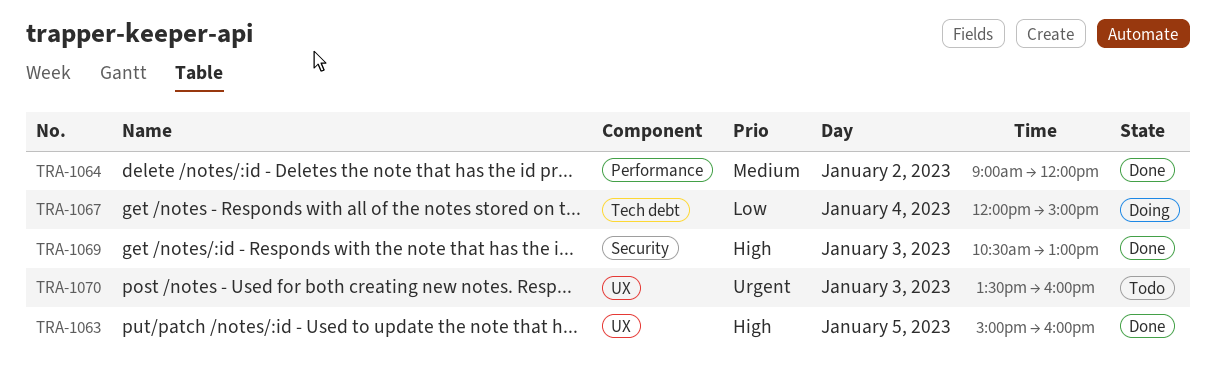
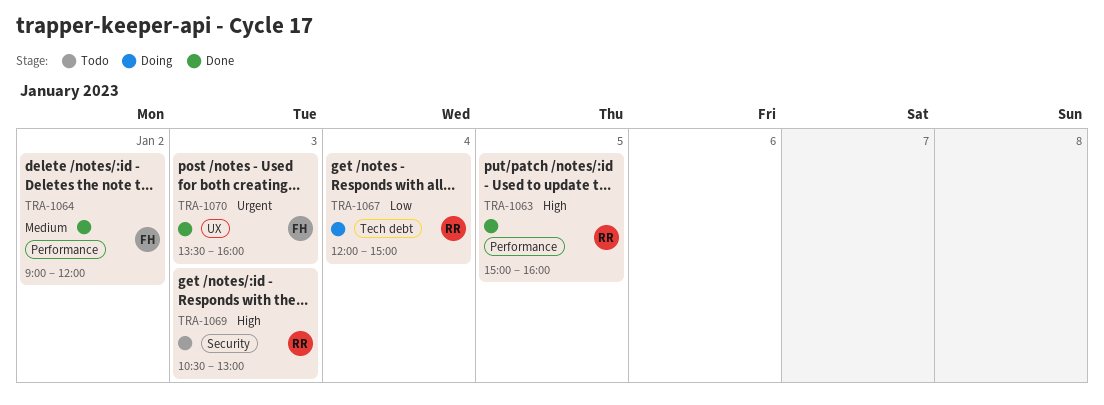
TRA-1063, label: UX -> Performance
TRA-1069, status: Done -> Todo
TRA-1070, status: Todo -> Done

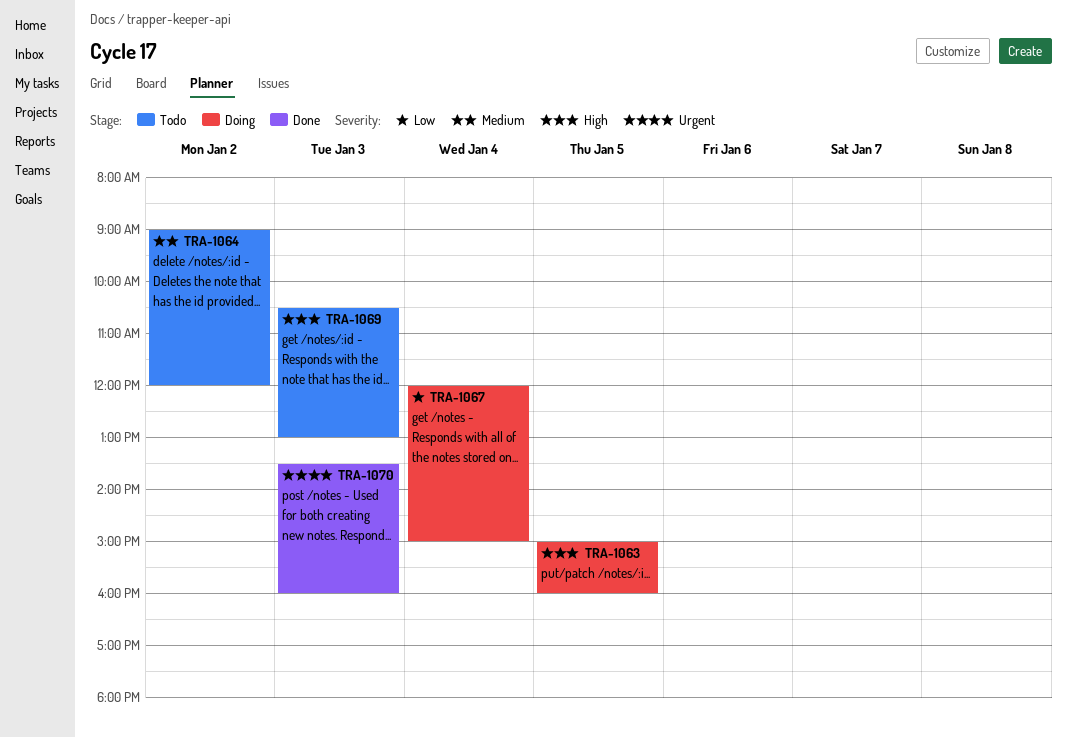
TRA-1063, status: Done -> Doing
TRA-1064, status: Done -> Todo

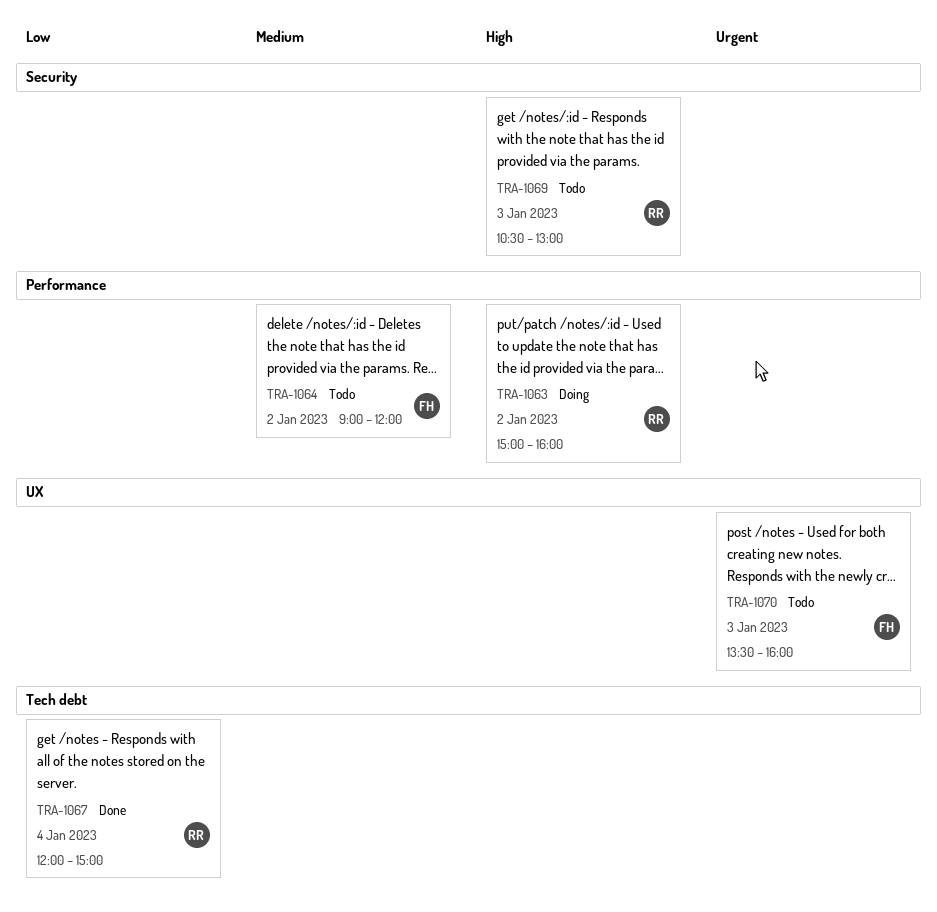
TRA-1063, day: Jan 5 -> Jan 2
TRA-1067, status: Doing -> Done
TRA-1070, status: Done -> Todo

